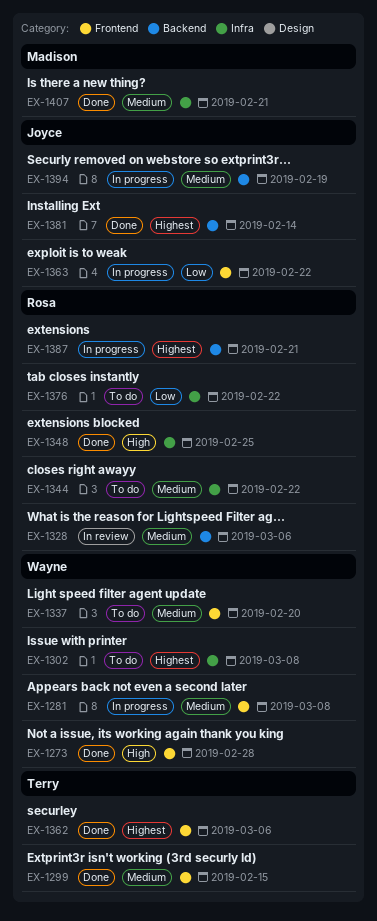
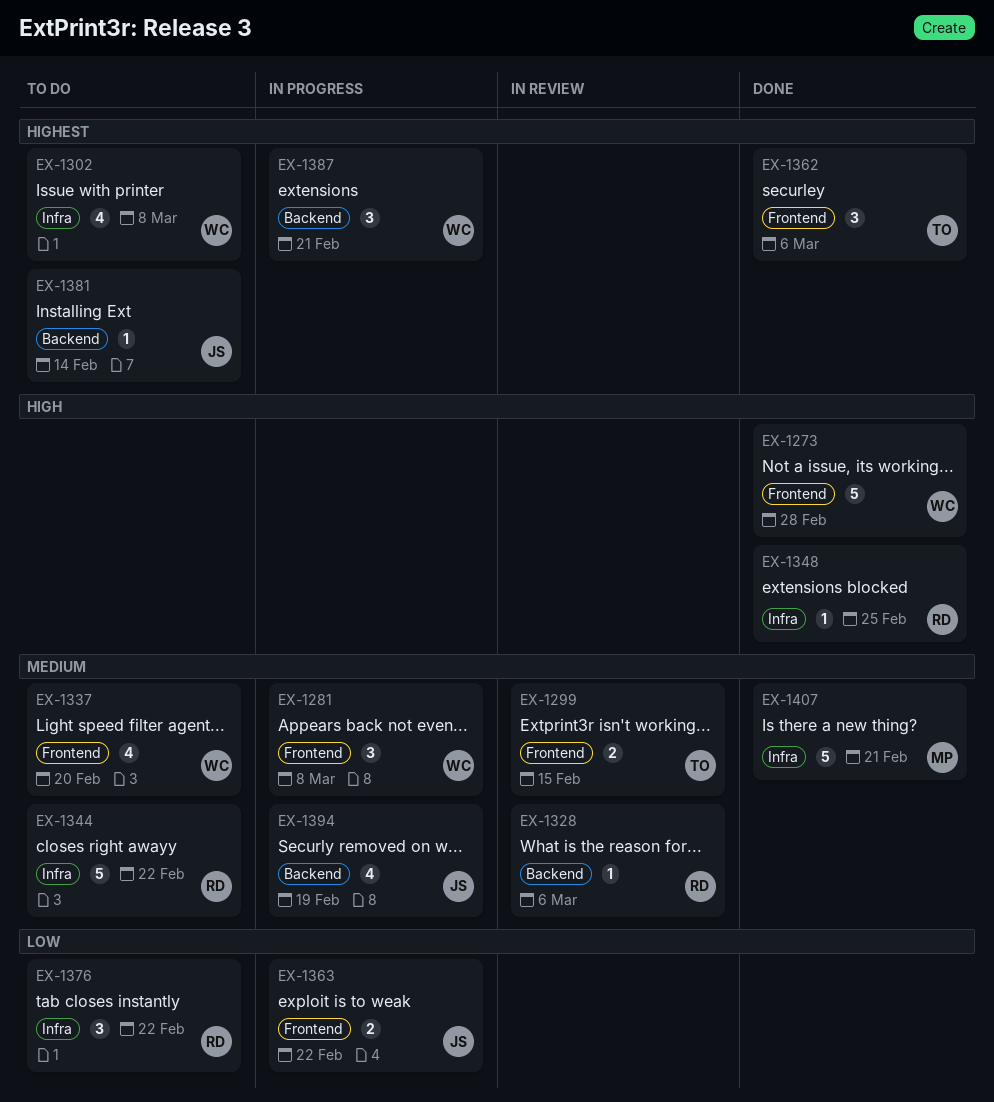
EX-1299, status: Done -> In review
EX-1381, status: Done -> To do
EX-1387, owner: Rosa -> Wayne

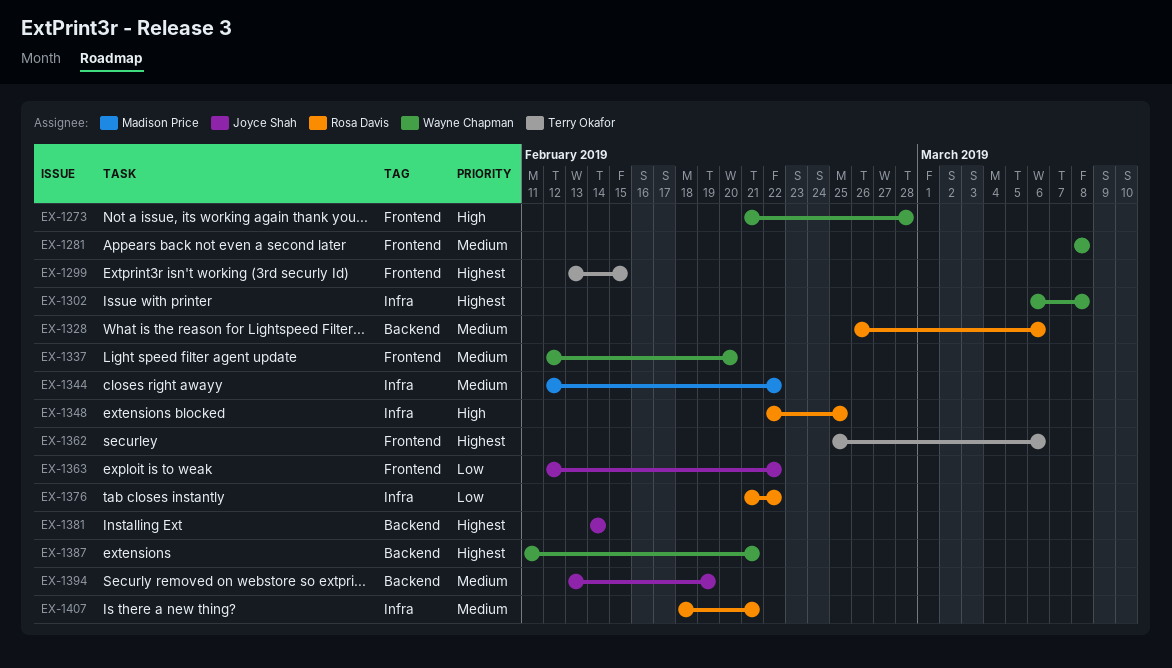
EX-1299, priority: Medium -> Highest
EX-1344, owner: Rosa Davis -> Madison Price
EX-1407, owner: Madison Price -> Rosa Davis

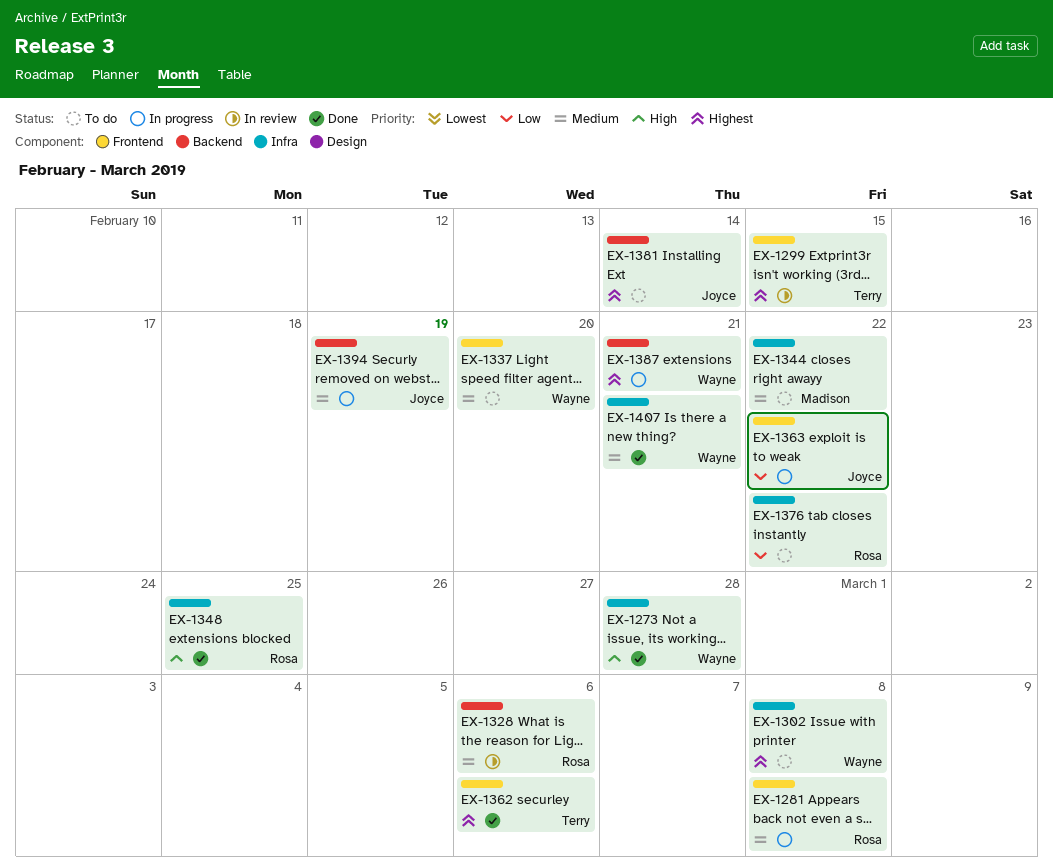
EX-1273, label: Frontend -> Infra
EX-1281, owner: Wayne Chapman -> Rosa Davis
EX-1407, owner: Rosa Davis -> Wayne Chapman

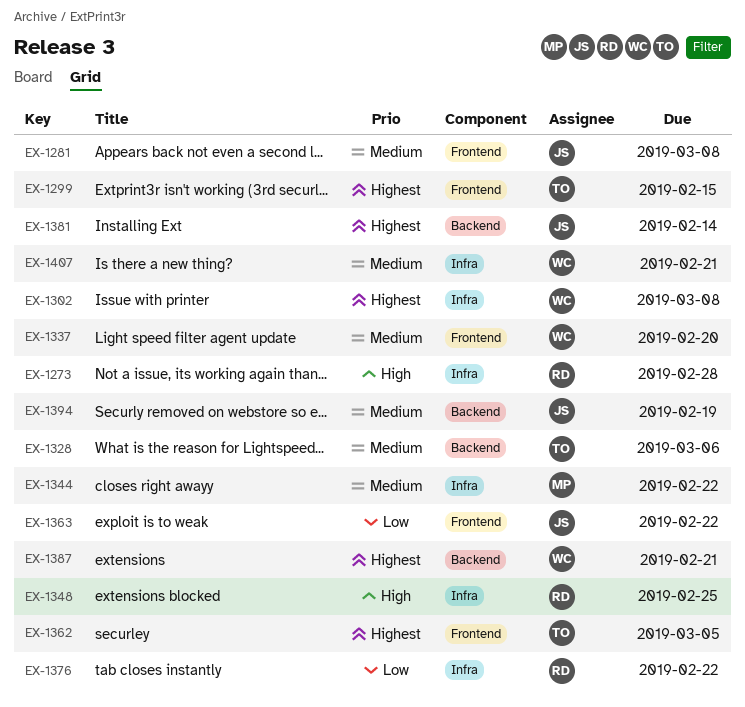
EX-1273, owner: Wayne -> Rosa
EX-1281, owner: Rosa -> Joyce
EX-1328, owner: Rosa -> Terry
EX-1362, due: Mar 6 -> Mar 5

